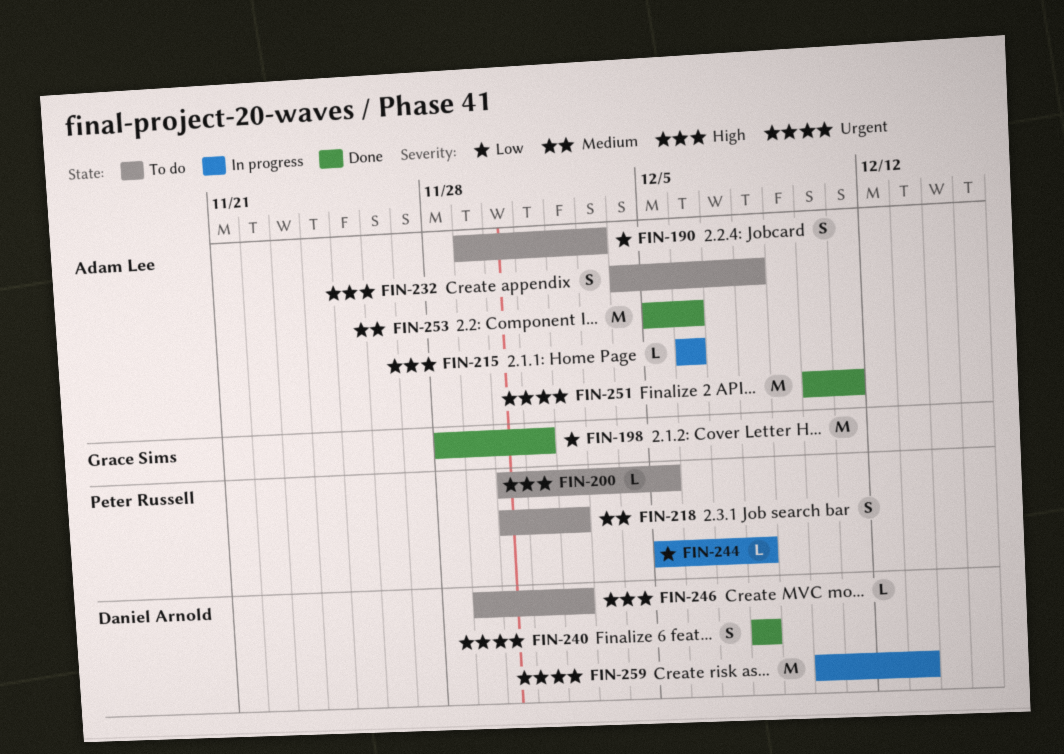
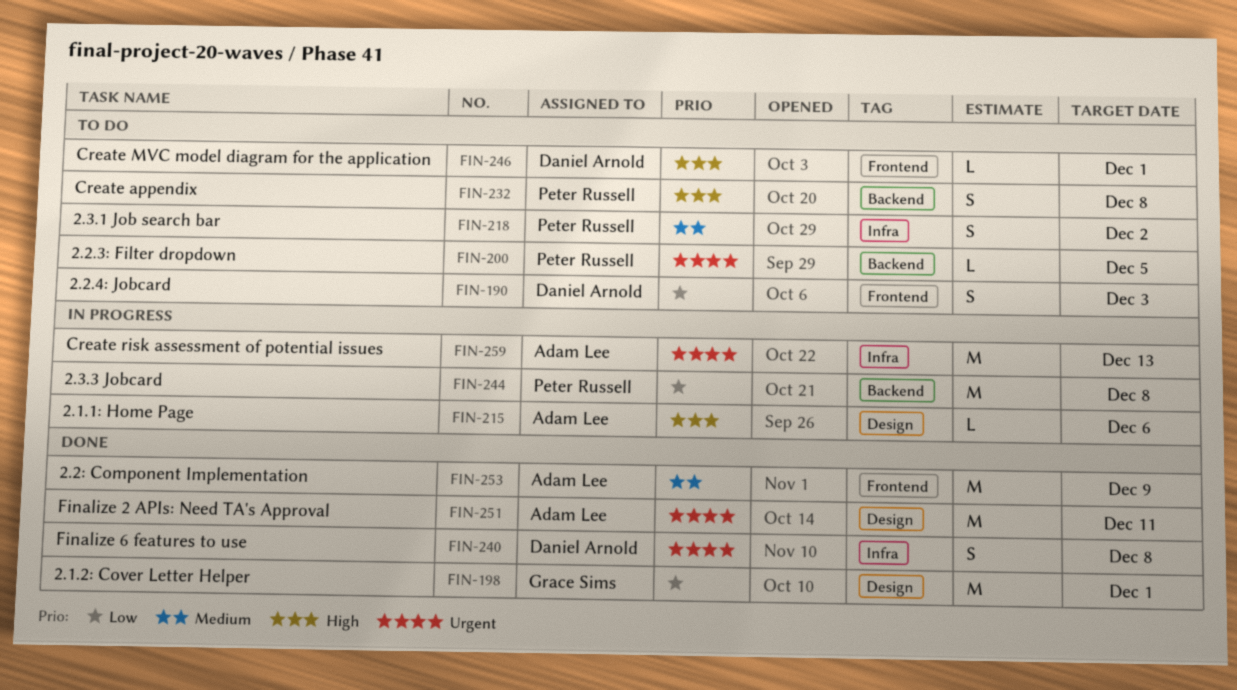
FIN-190, owner: Adam Lee -> Daniel Arnold
FIN-200, priority: High -> Urgent
FIN-232, owner: Adam Lee -> Peter Russell
FIN-244, estimate: L -> M
FIN-246, due: Dec 2 -> Dec 1
FIN-253, due: Dec 6 -> Dec 9
FIN-259, owner: Daniel Arnold -> Adam Lee

